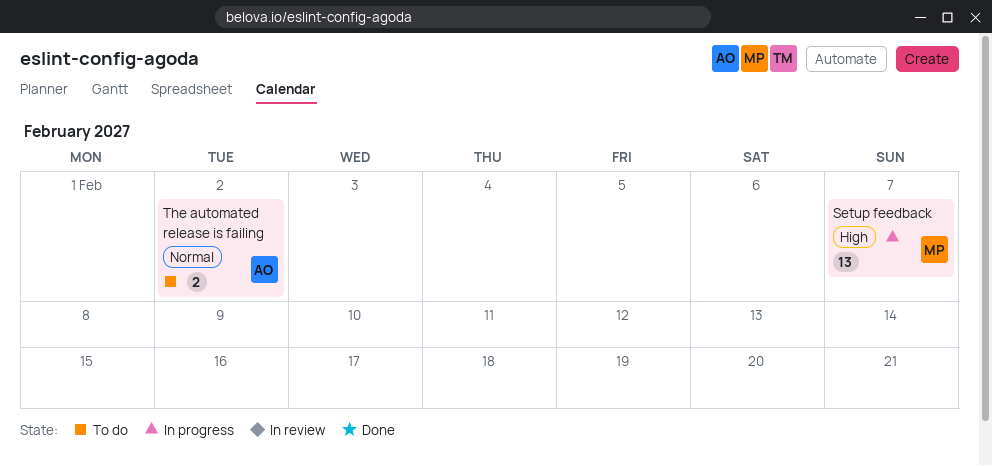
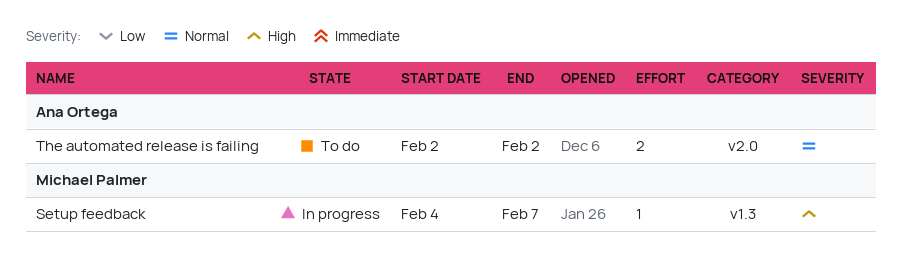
Setup feedback, estimate: 13 -> 1

